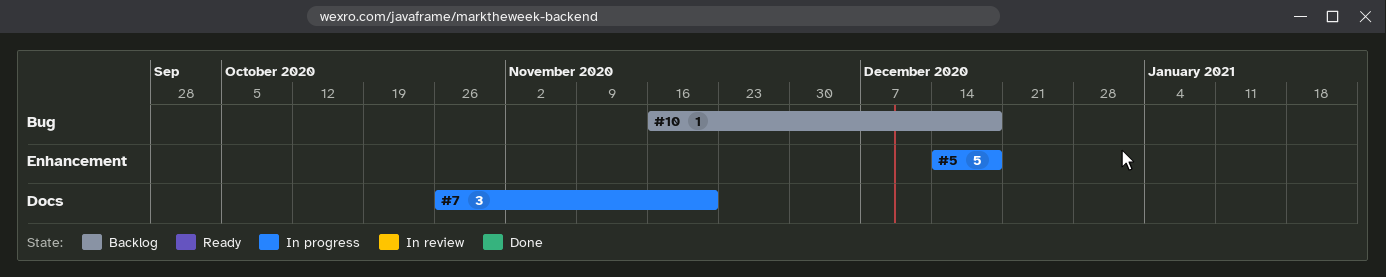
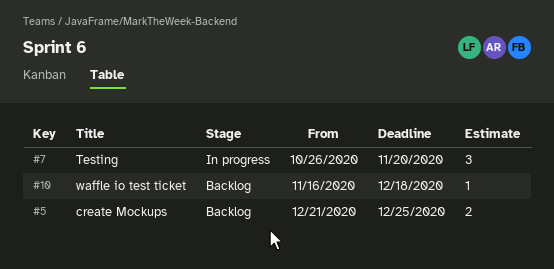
#5, status: In progress -> Backlog
#5, estimate: 5 -> 2
#5, start: Dec 14 -> Dec 21
#5, due: Dec 18 -> Dec 25

